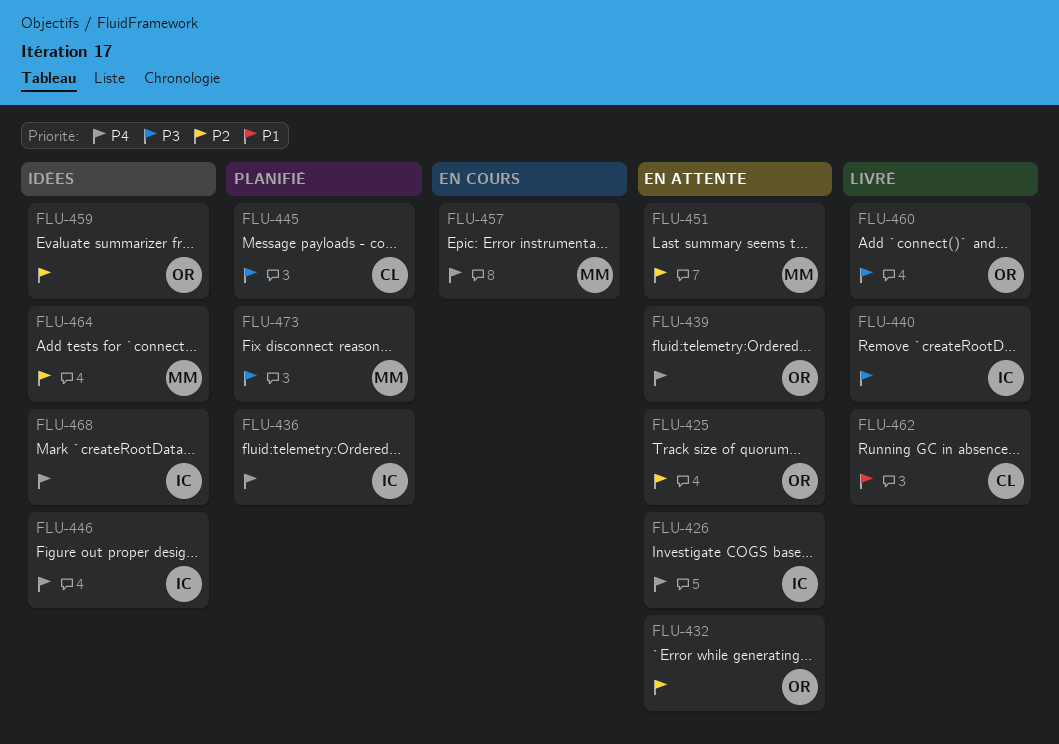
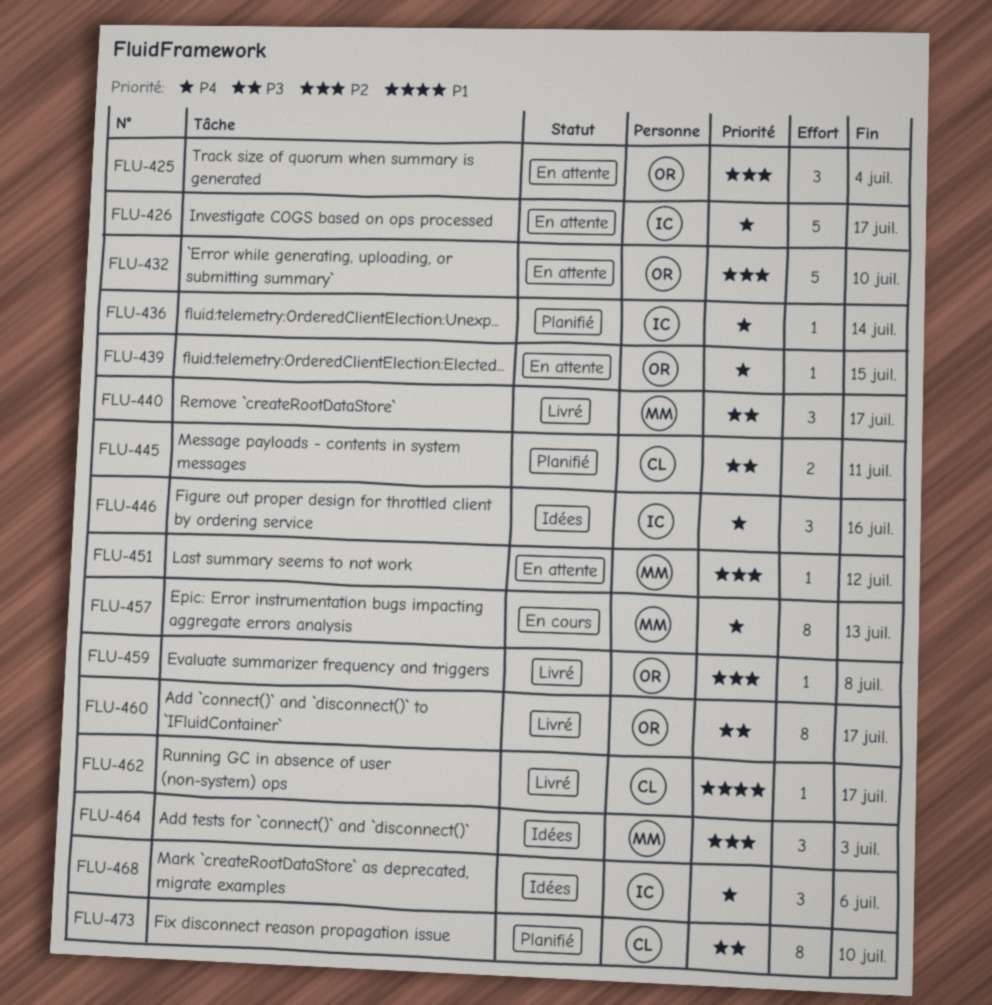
FLU-440, owner: IC -> MM
FLU-459, status: Idées -> Livré
FLU-473, owner: MM -> CL

